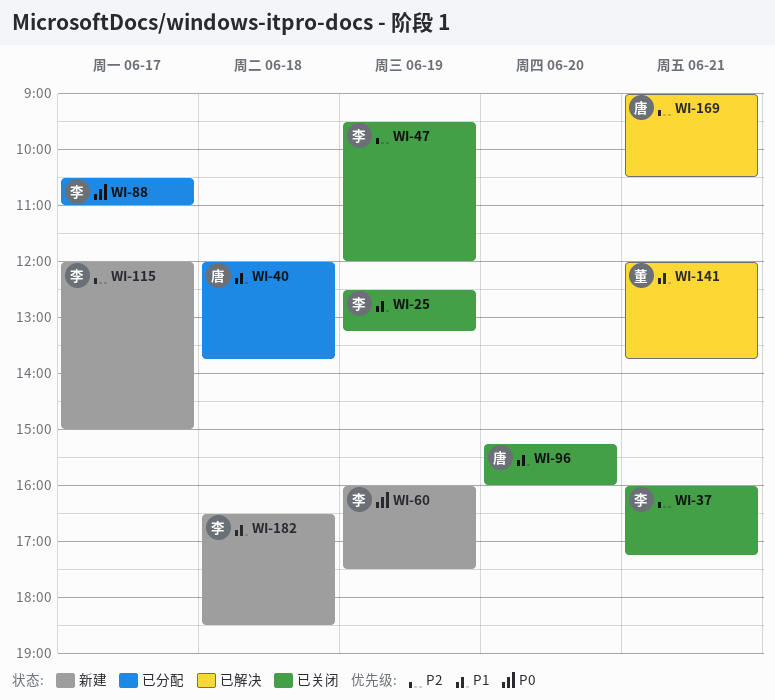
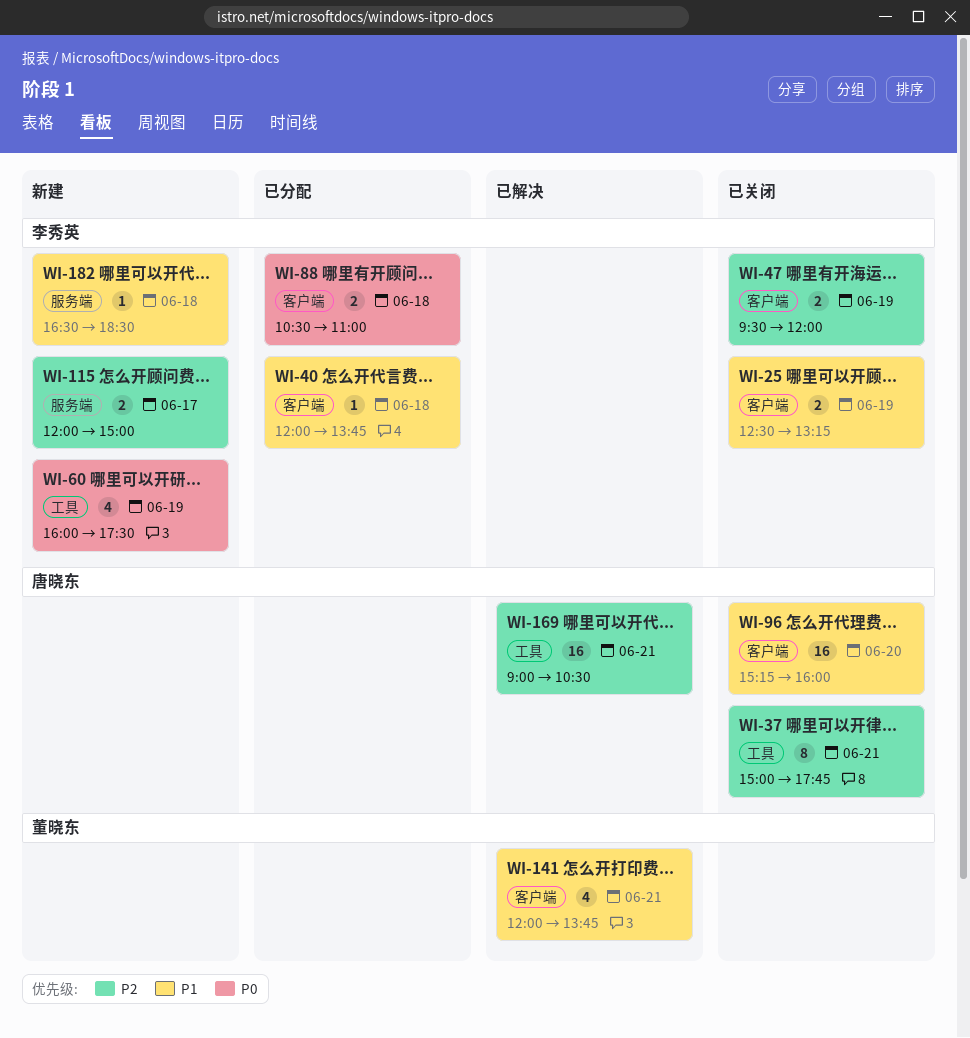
WI-37, owner: 李秀英 -> 唐晓东
WI-37, begins: 16:00 -> 15:00
WI-37, ends: 17:15 -> 17:45
WI-40, owner: 唐晓东 -> 李秀英
WI-88, day: Jun 17 -> Jun 18

